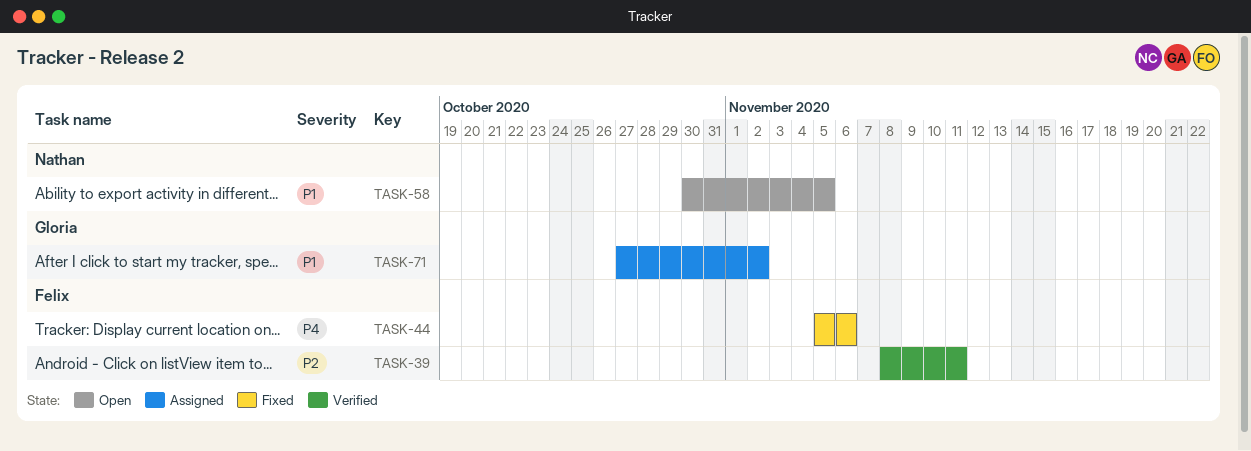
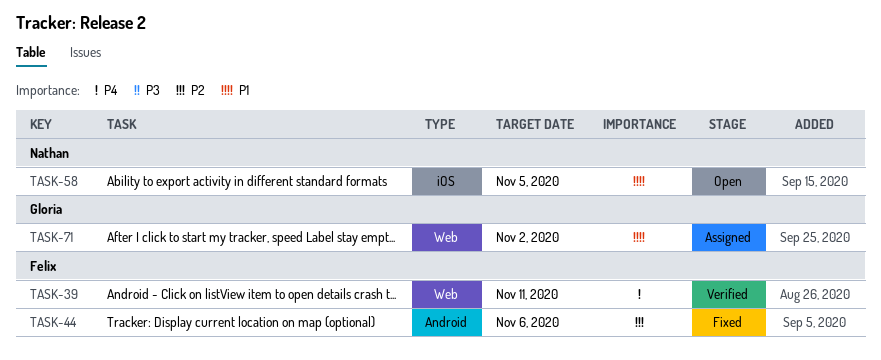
TASK-39, priority: P2 -> P4
TASK-44, priority: P4 -> P2

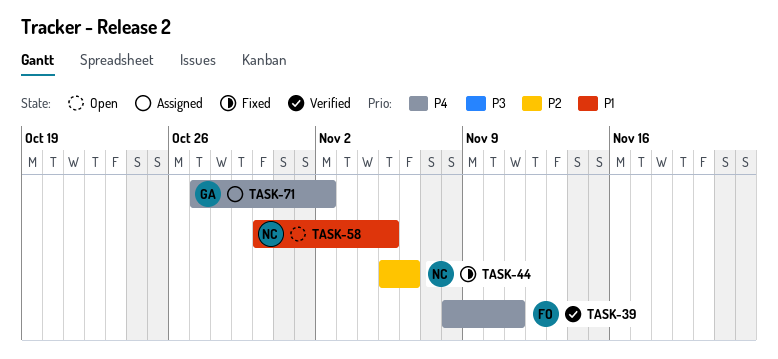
TASK-44, owner: Felix -> Nathan
TASK-71, priority: P1 -> P4

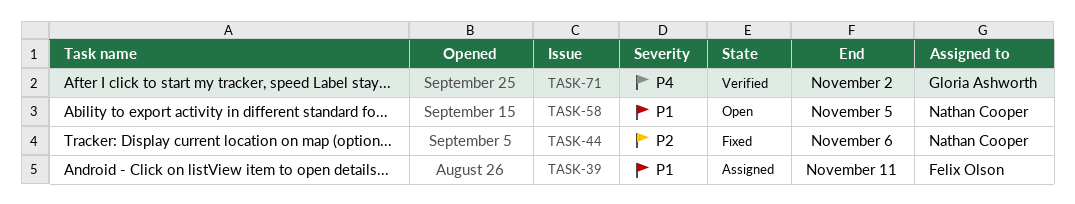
TASK-39, status: Verified -> Assigned
TASK-39, priority: P4 -> P1
TASK-71, status: Assigned -> Verified

